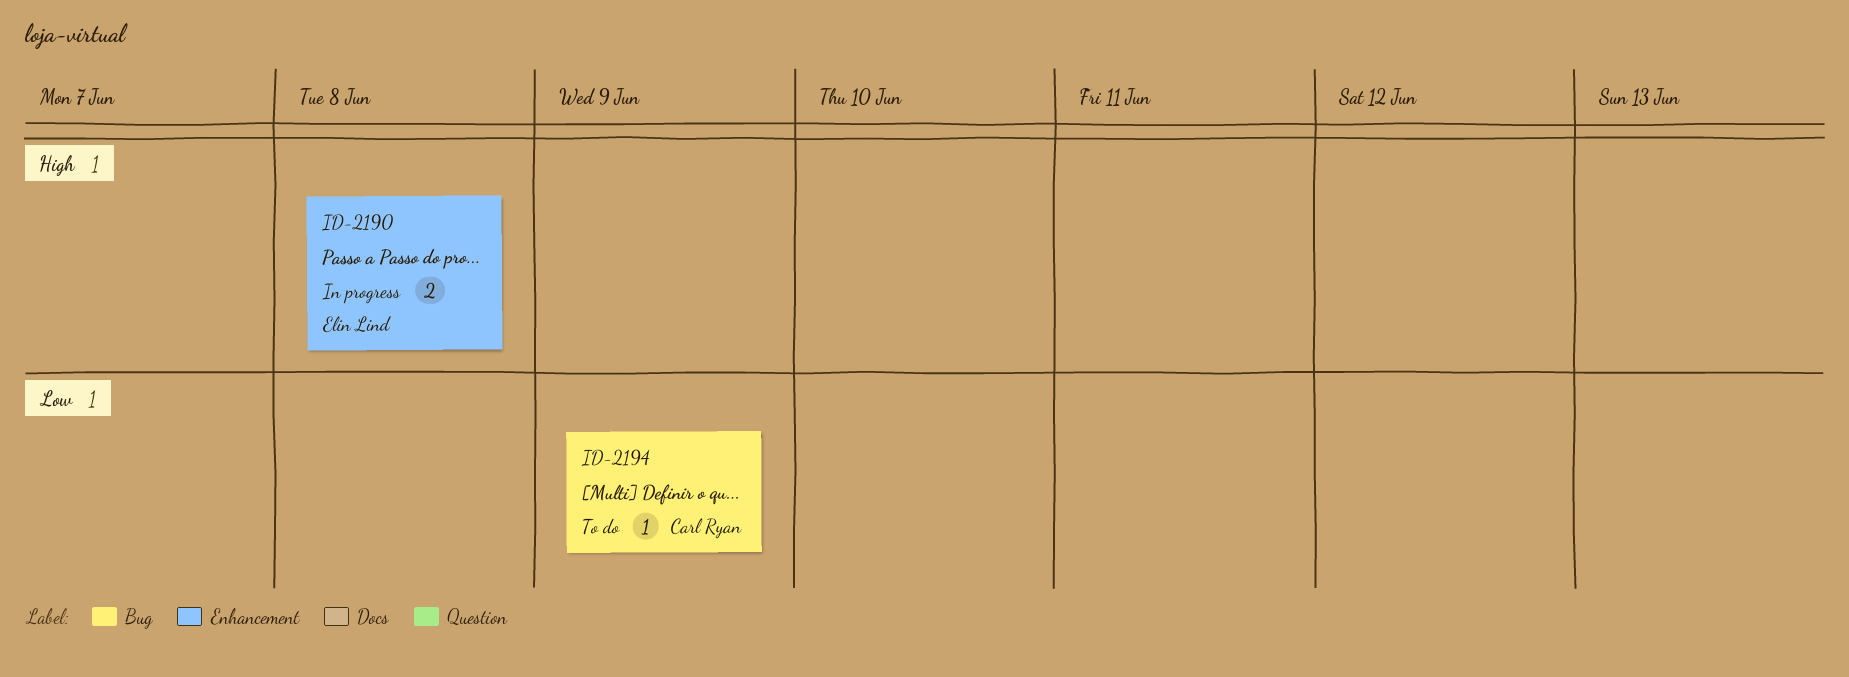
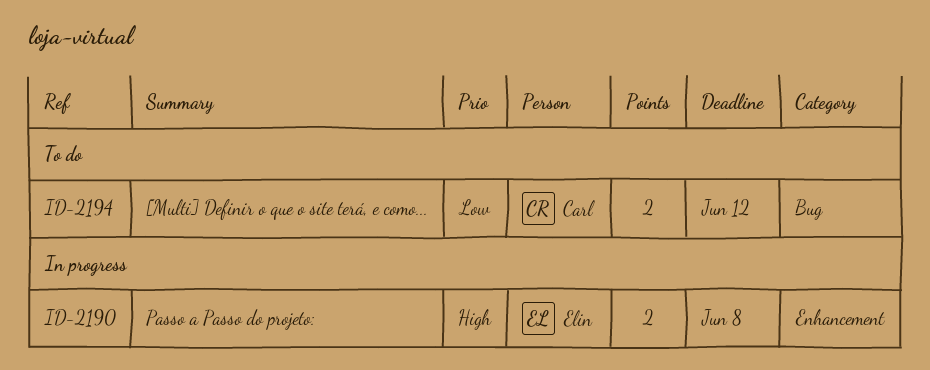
ID-2194, estimate: 1 -> 2
ID-2194, due: Jun 9 -> Jun 12

